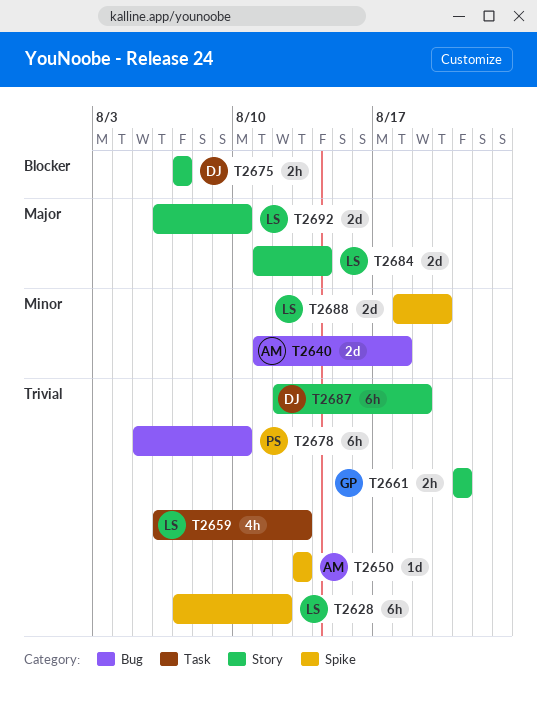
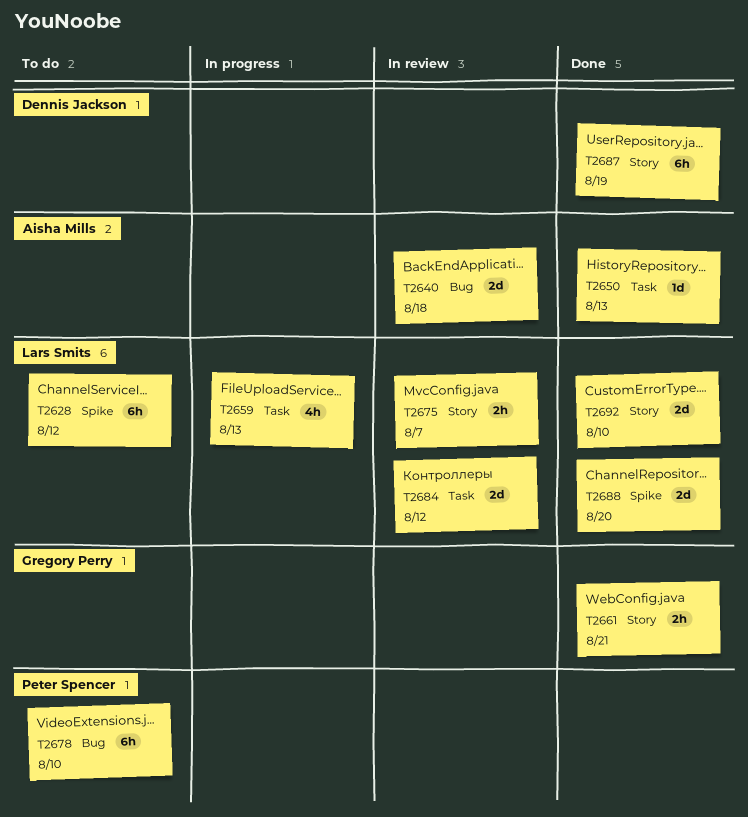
T2650, label: Spike -> Task
T2675, owner: Dennis Jackson -> Lars Smits
T2684, label: Story -> Task
T2684, due: Aug 14 -> Aug 12

